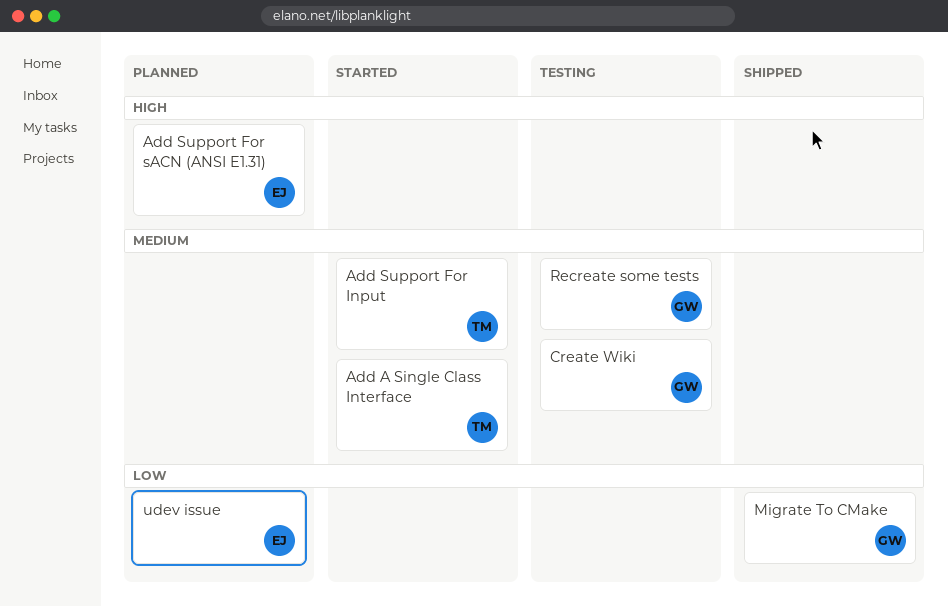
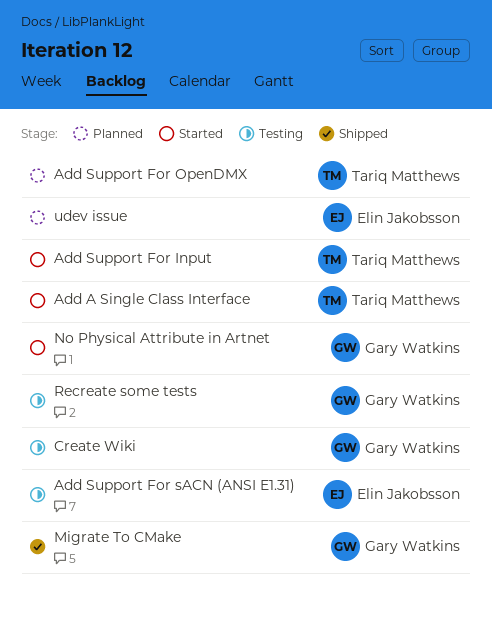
Add Support For OpenDMX: none -> present
Add Support For sACN (ANSI E1.31), status: Planned -> Testing
No Physical Attribute in Artnet: none -> present

